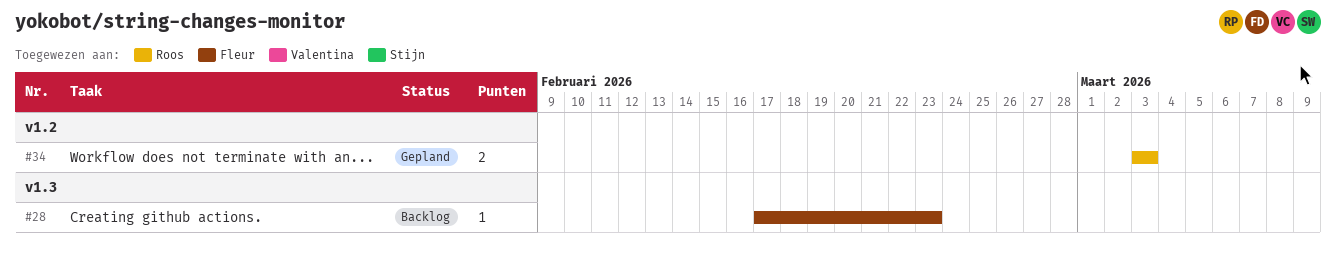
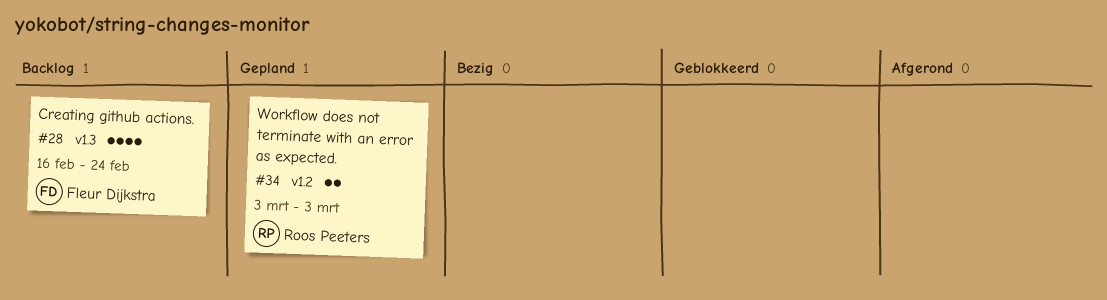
#28, estimate: 1 -> 4
#28, start: Feb 17 -> Feb 16
#28, due: Feb 23 -> Feb 24

